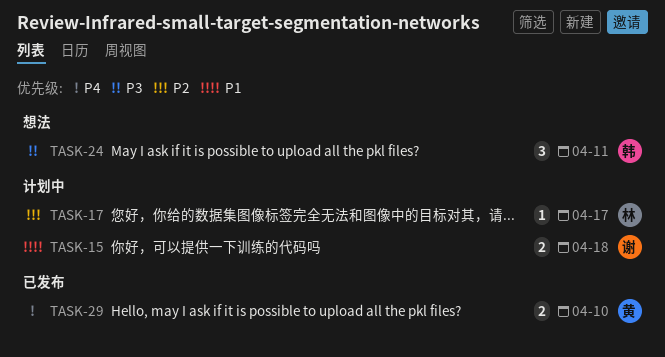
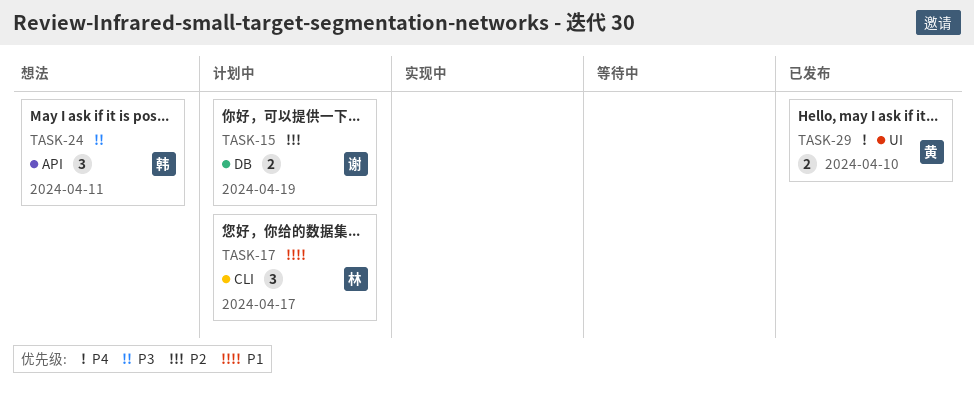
TASK-15, priority: P1 -> P2
TASK-15, due: Apr 18 -> Apr 19
TASK-17, priority: P2 -> P1
TASK-17, estimate: 1 -> 3

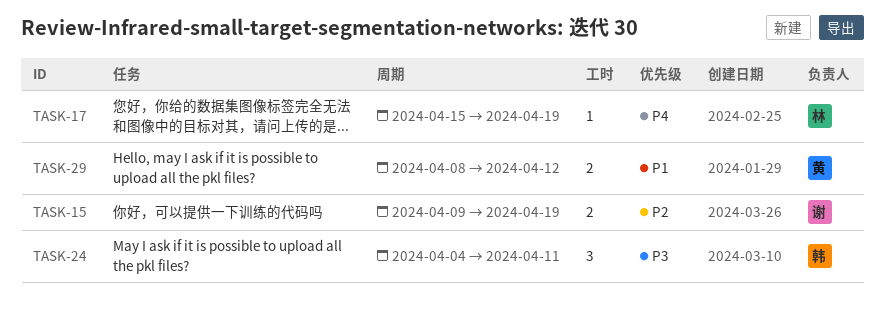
TASK-17, priority: P1 -> P4
TASK-17, estimate: 3 -> 1
TASK-17, due: Apr 17 -> Apr 19
TASK-29, priority: P4 -> P1
TASK-29, due: Apr 10 -> Apr 12

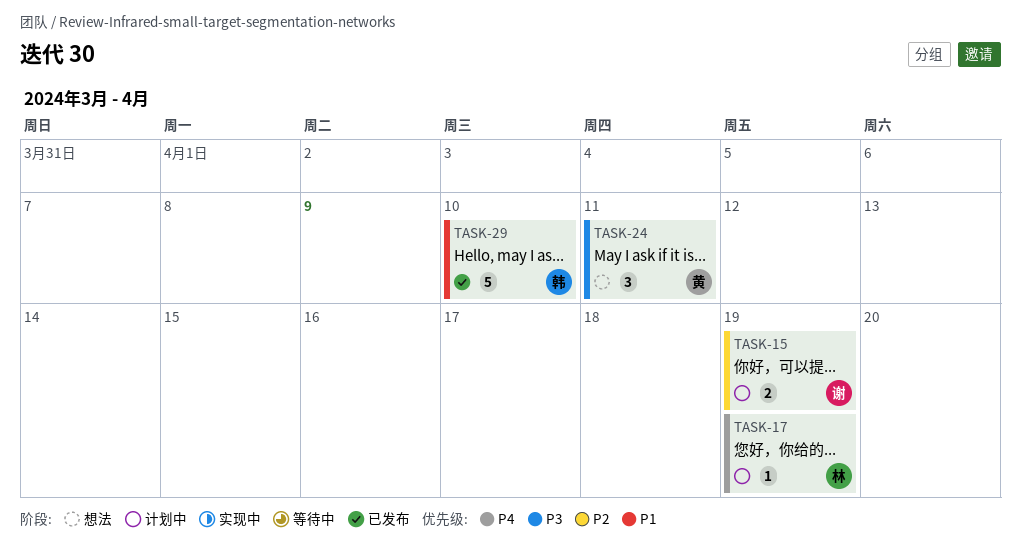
TASK-24, owner: 韩 -> 黄
TASK-29, owner: 黄 -> 韩
TASK-29, estimate: 2 -> 5
TASK-29, due: Apr 12 -> Apr 10

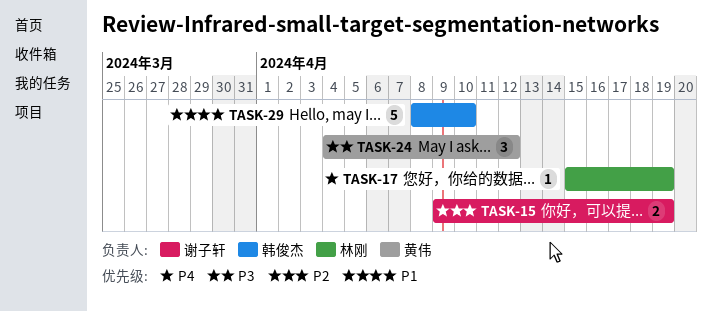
TASK-24, due: Apr 11 -> Apr 12

